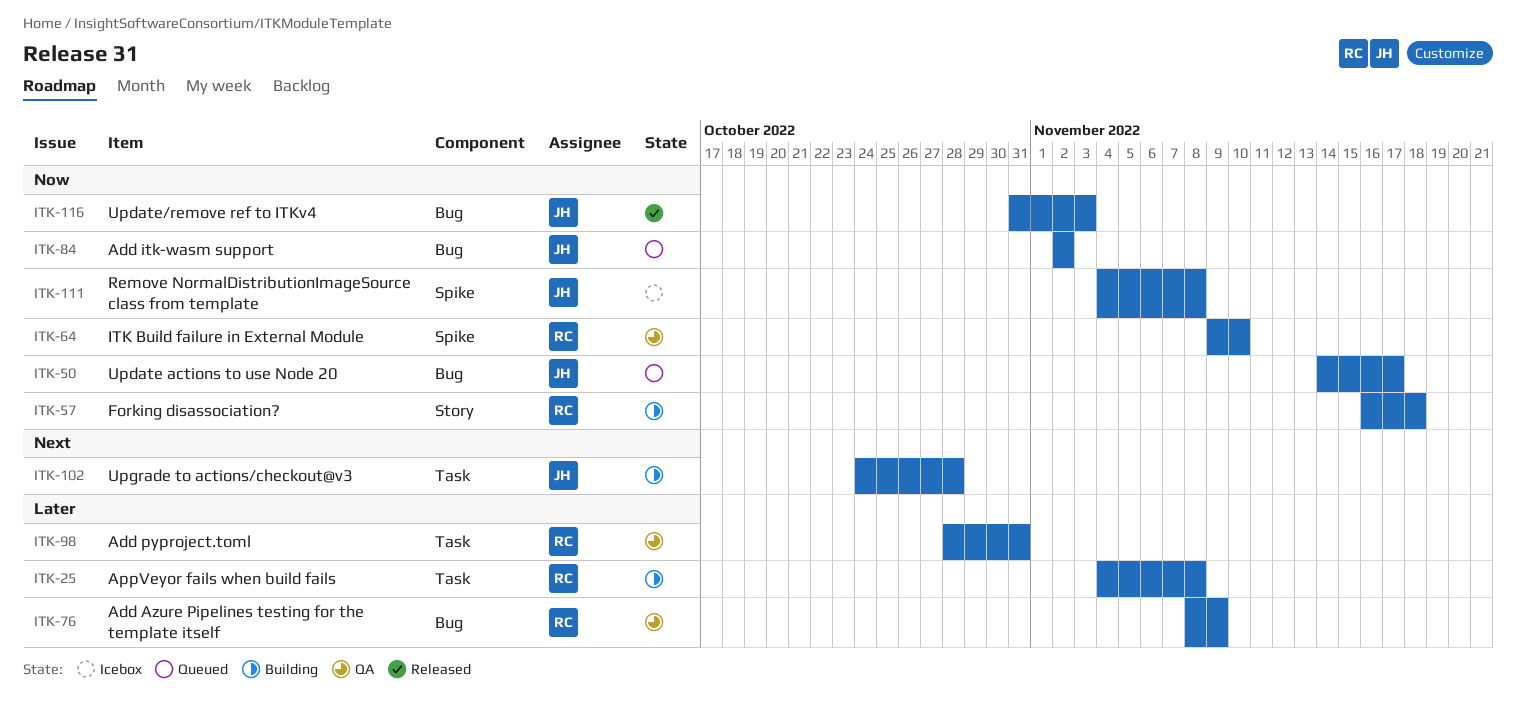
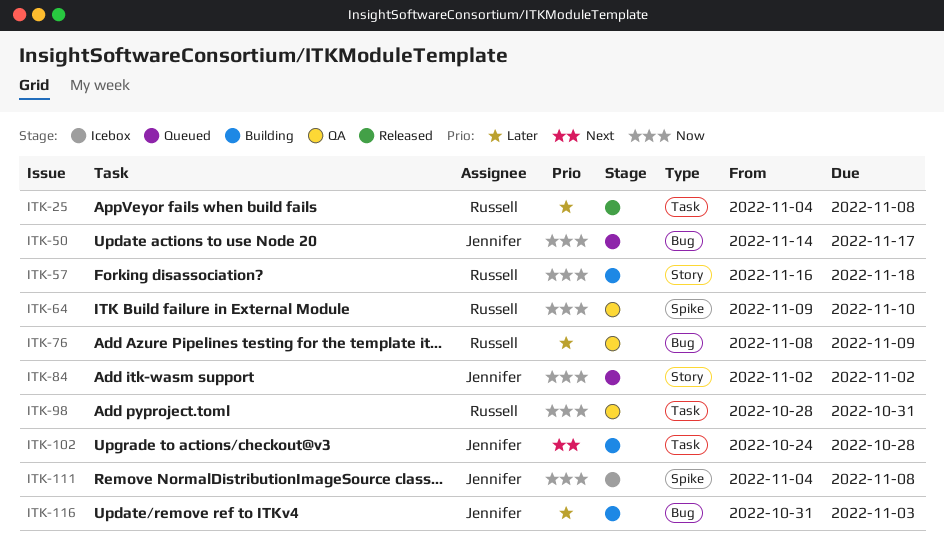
ITK-25, status: Building -> Released
ITK-84, label: Bug -> Story
ITK-98, priority: Later -> Now
ITK-116, status: Released -> Building
ITK-116, priority: Now -> Later

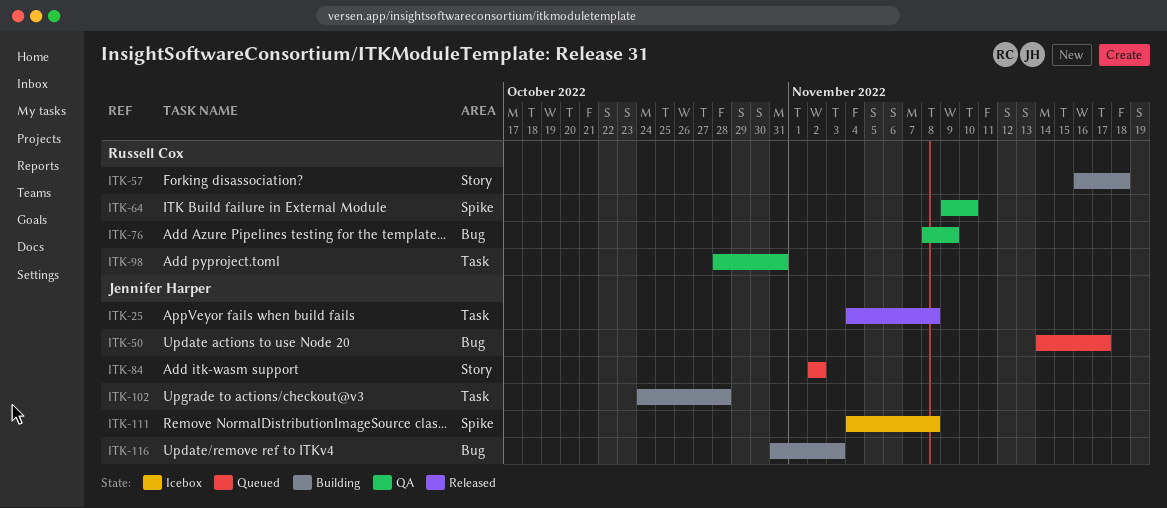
ITK-25, owner: Russell Cox -> Jennifer Harper

